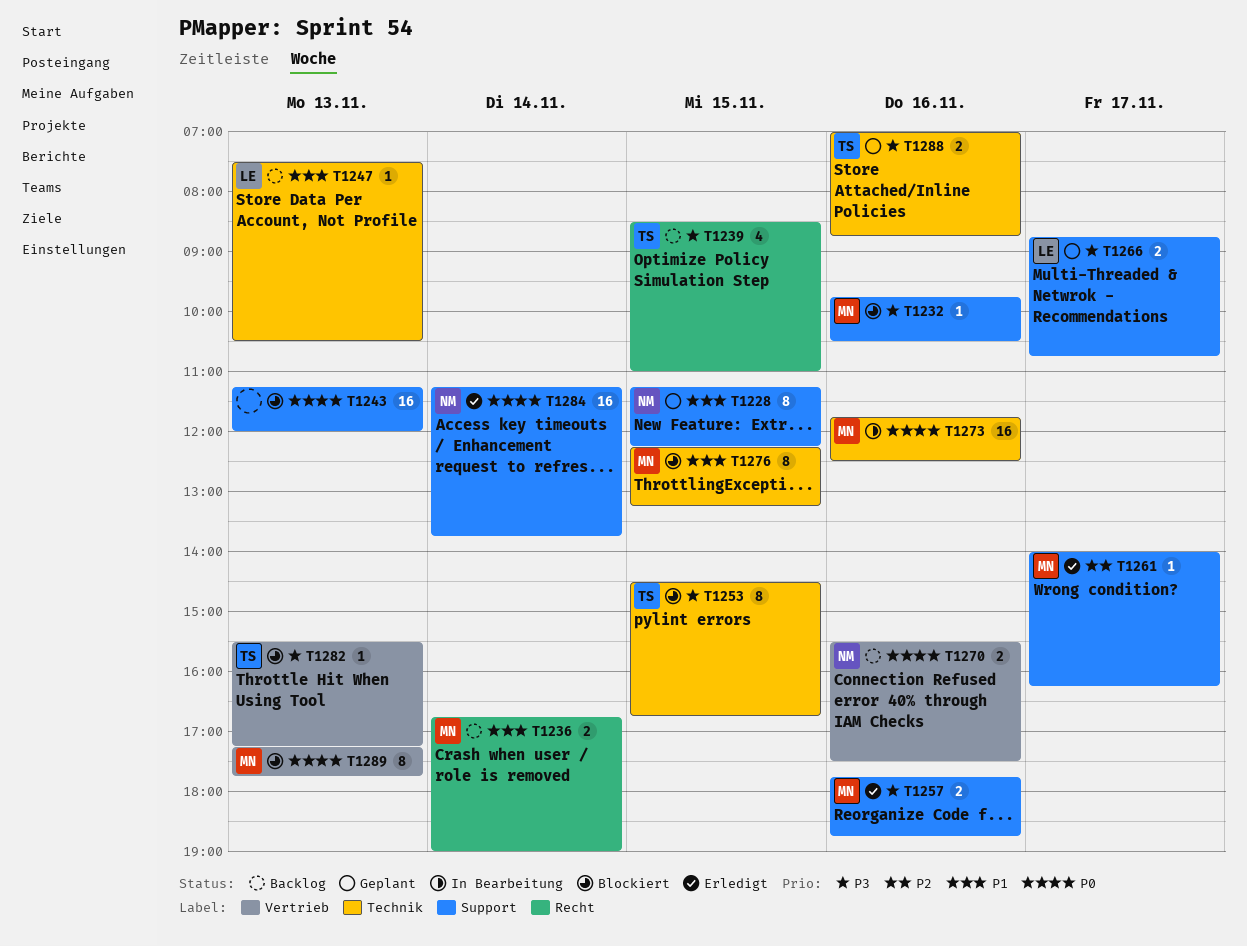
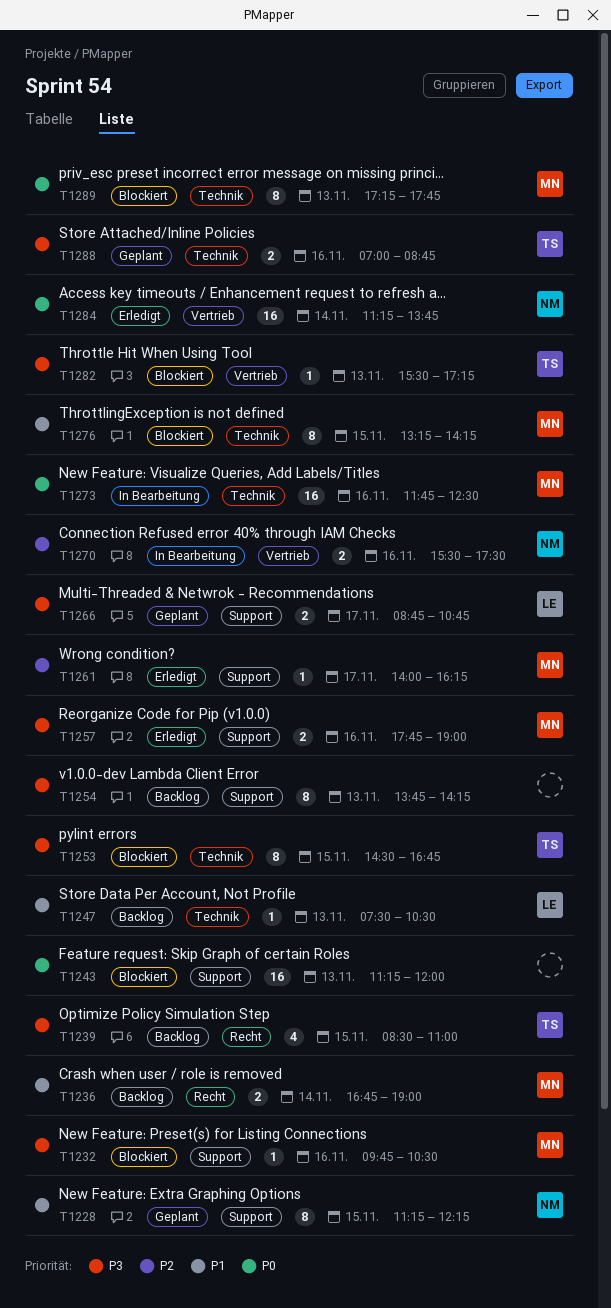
T1254: none -> present
T1257, ends: 18:45 -> 19:00
T1270, status: Backlog -> In Bearbeitung
T1270, priority: P0 -> P2
T1276, begins: 12:15 -> 13:15
T1276, ends: 13:15 -> 14:15
T1284, label: Support -> Vertrieb
T1289, label: Vertrieb -> Technik

